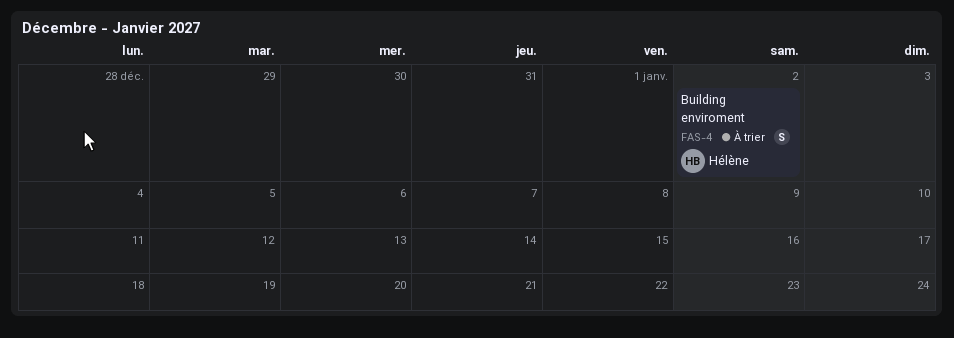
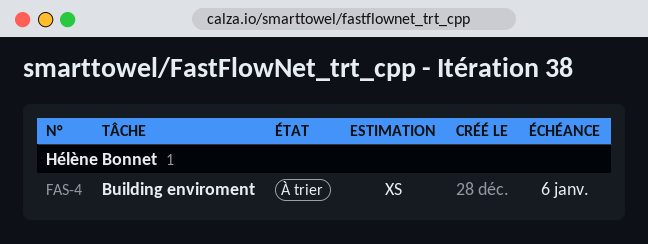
FAS-4, estimate: S -> XS
FAS-4, due: Jan 2 -> Jan 6

